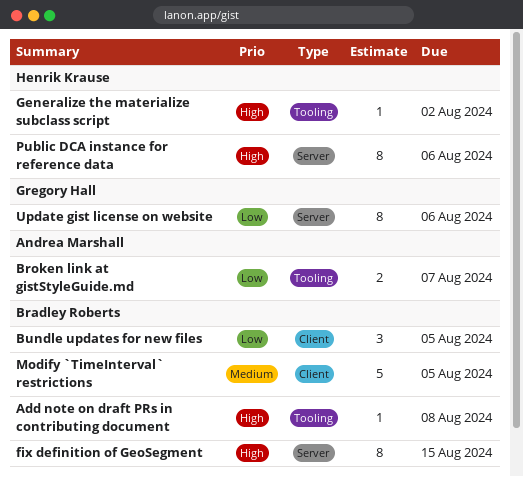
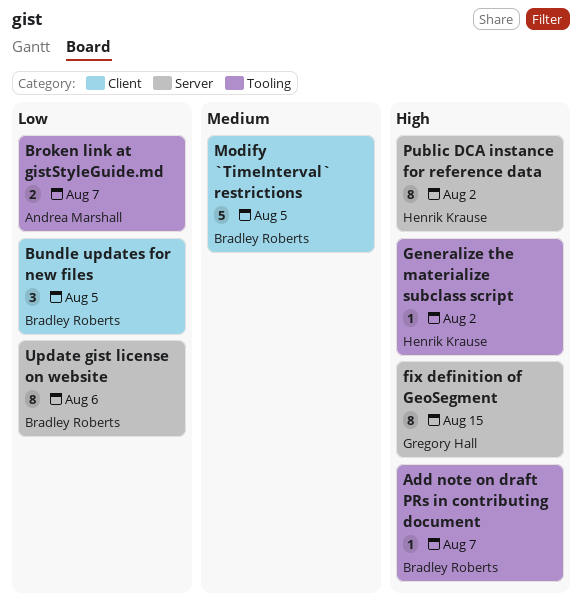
Add note on draft PRs in contributing document, due: Aug 8 -> Aug 7
fix definition of GeoSegment, owner: Bradley Roberts -> Gregory Hall
Public DCA instance for reference data, due: Aug 6 -> Aug 2
Update gist license on website, owner: Gregory Hall -> Bradley Roberts

